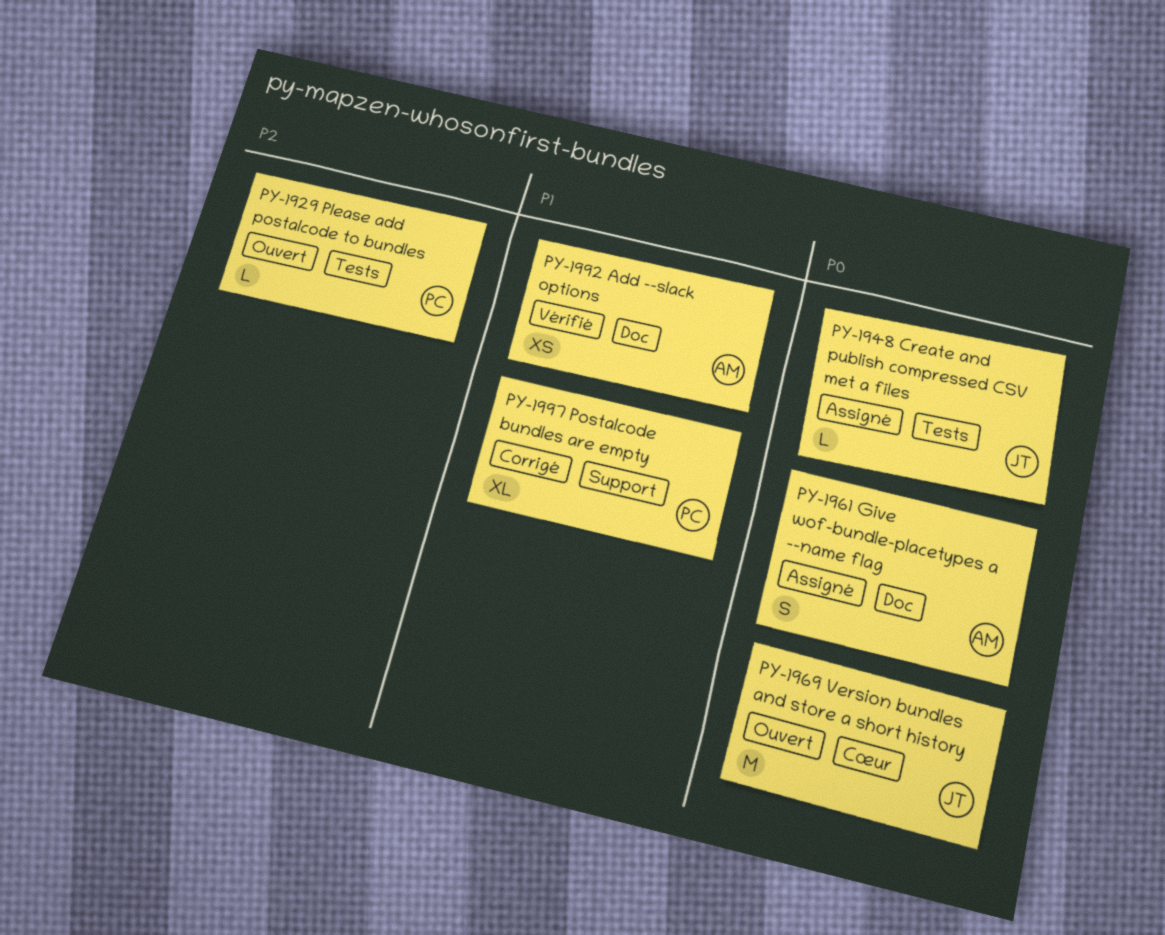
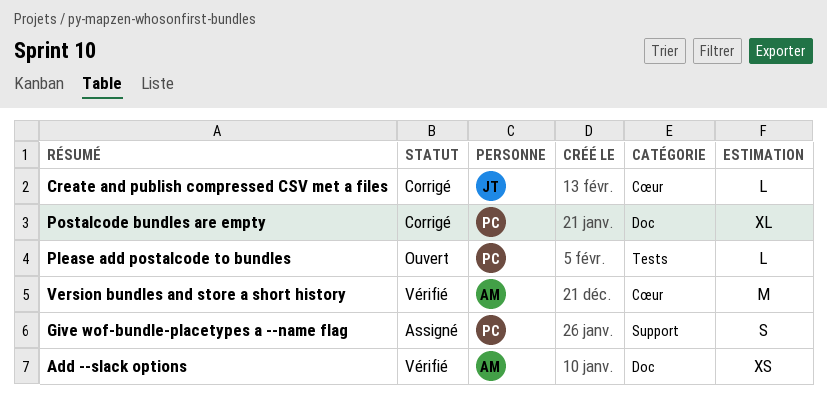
Create and publish compressed CSV met a files, status: Assigné -> Corrigé
Create and publish compressed CSV met a files, label: Tests -> Cœur
Give wof-bundle-placetypes a --name flag, owner: AM -> PC
Give wof-bundle-placetypes a --name flag, label: Doc -> Support
Postalcode bundles are empty, label: Support -> Doc
Version bundles and store a short history, status: Ouvert -> Vérifié
Version bundles and store a short history, owner: JT -> AM

